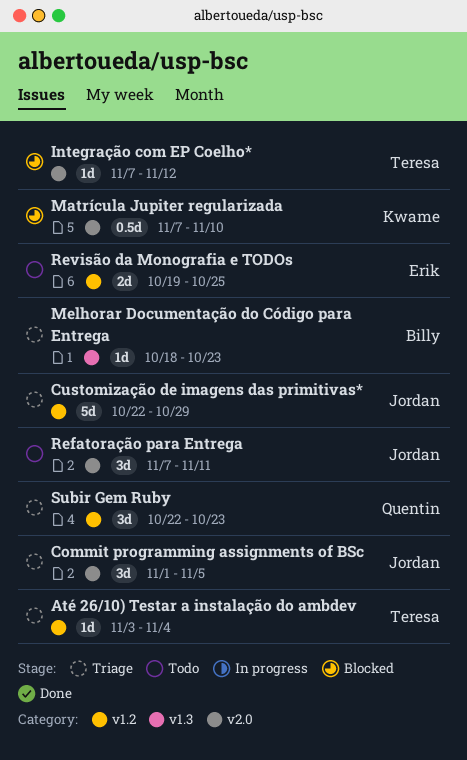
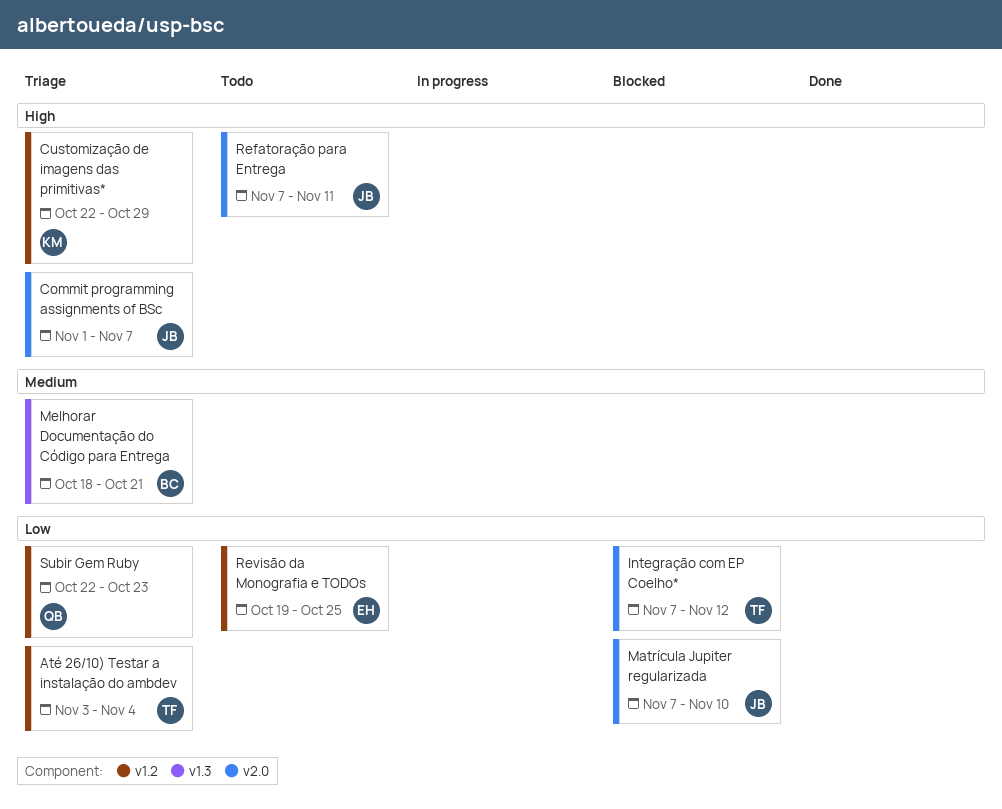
Commit programming assignments of BSc, due: Nov 5 -> Nov 7
Customização de imagens das primitivas*, owner: Jordan -> Kwame
Matrícula Jupiter regularizada, owner: Kwame -> Jordan
Melhorar Documentação do Código para Entrega, due: Oct 23 -> Oct 21

